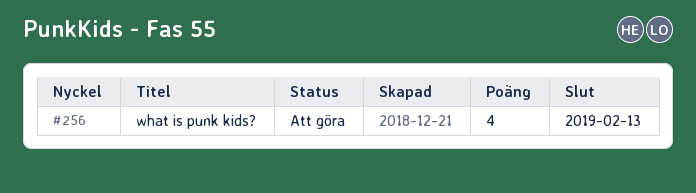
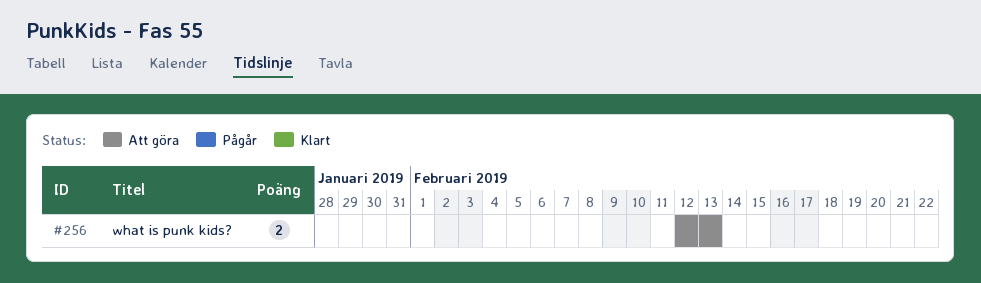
#256, estimate: 4 -> 2

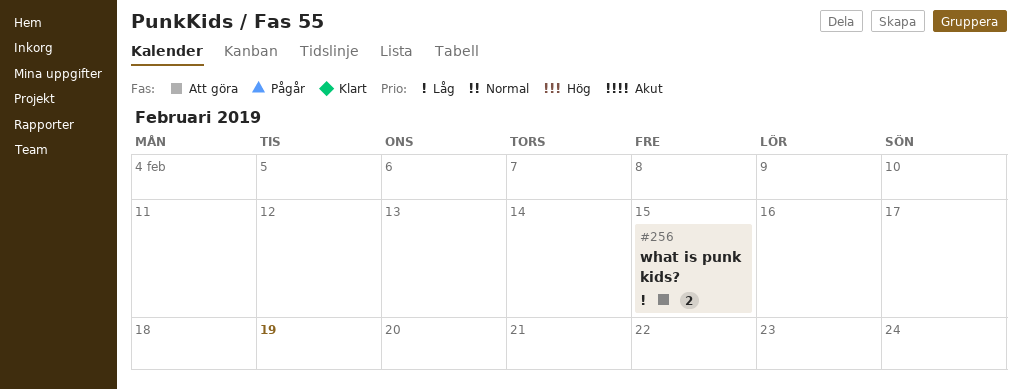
#256, due: Feb 13 -> Feb 15

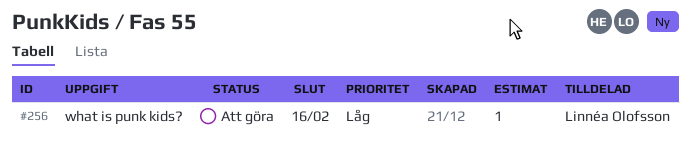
#256, estimate: 2 -> 1
#256, due: Feb 15 -> Feb 16

